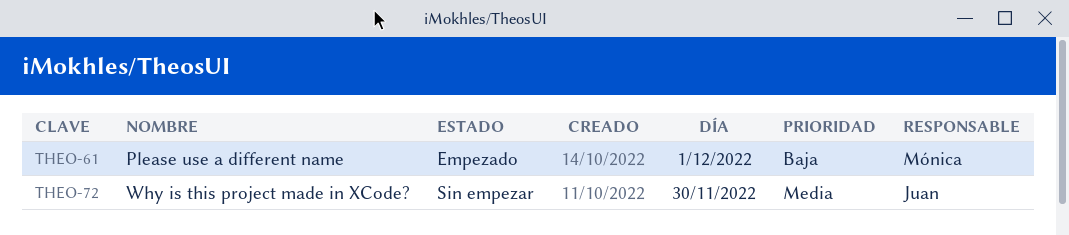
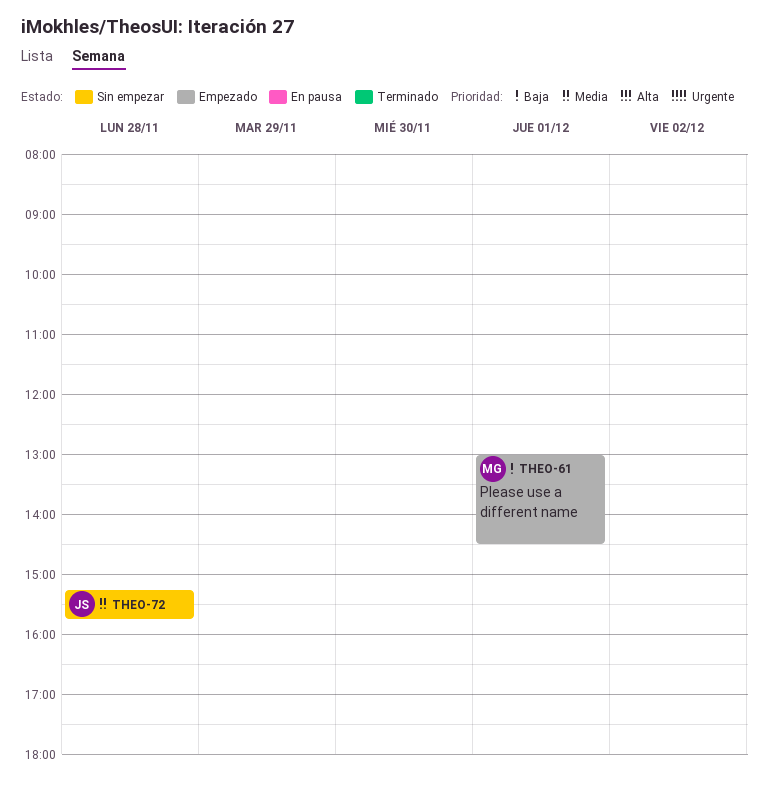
THEO-72, day: Nov 30 -> Nov 28

